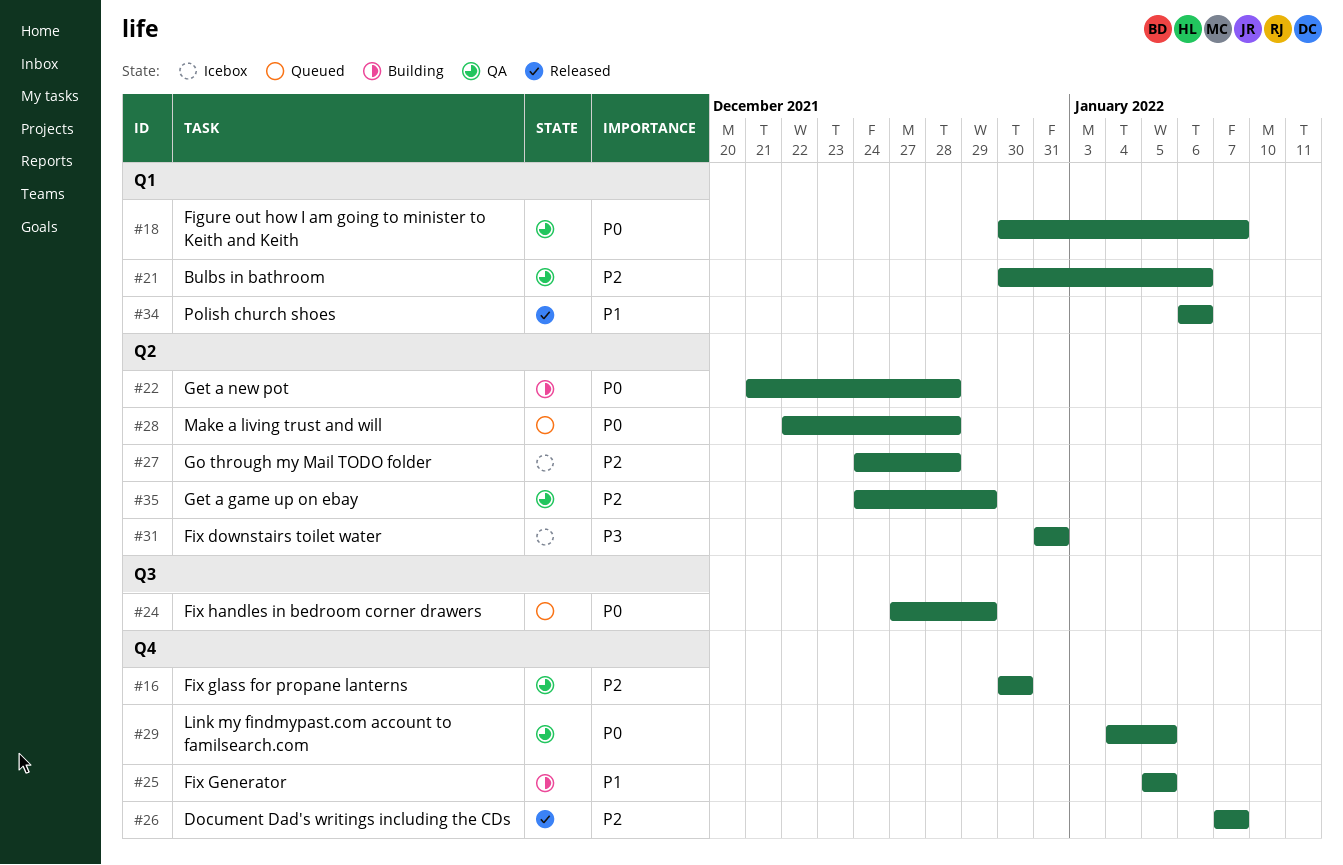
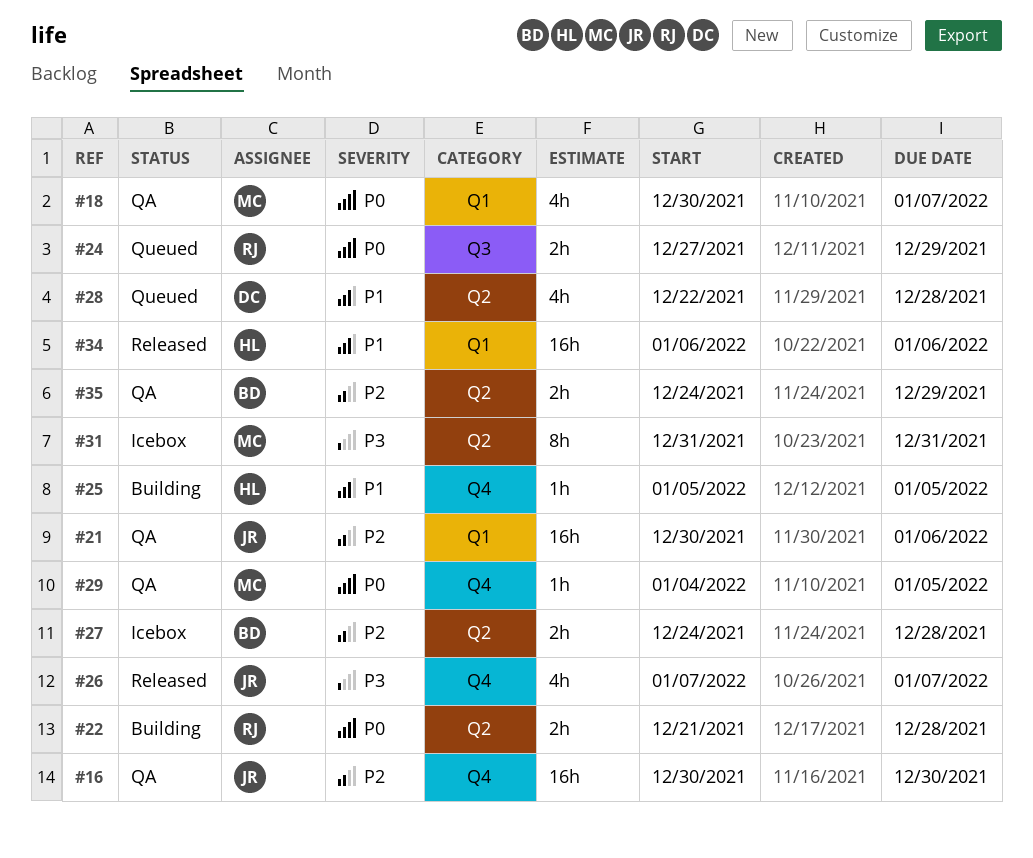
#26, priority: P2 -> P3
#28, priority: P0 -> P1

